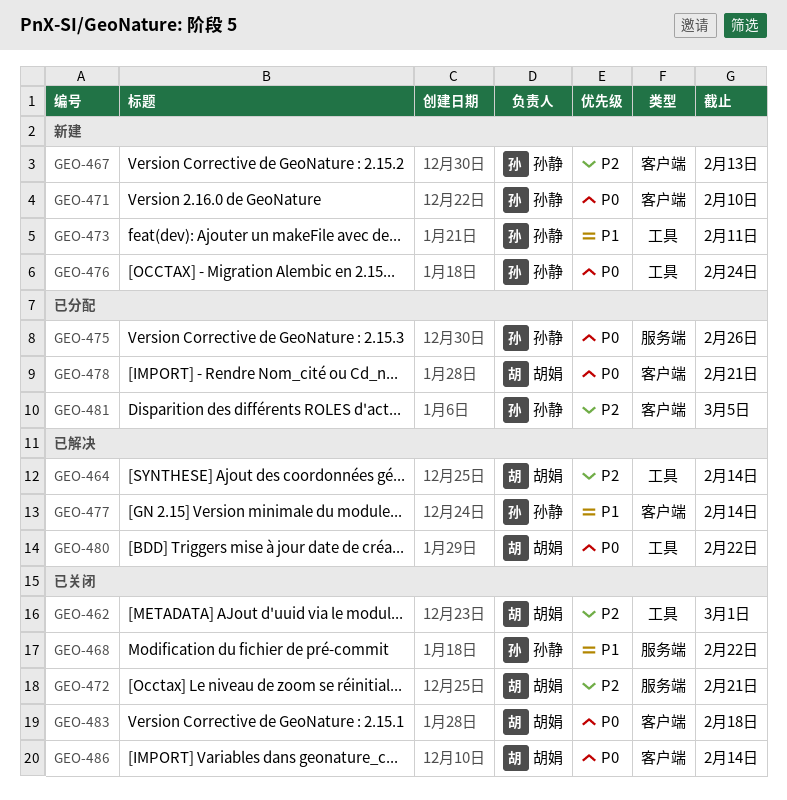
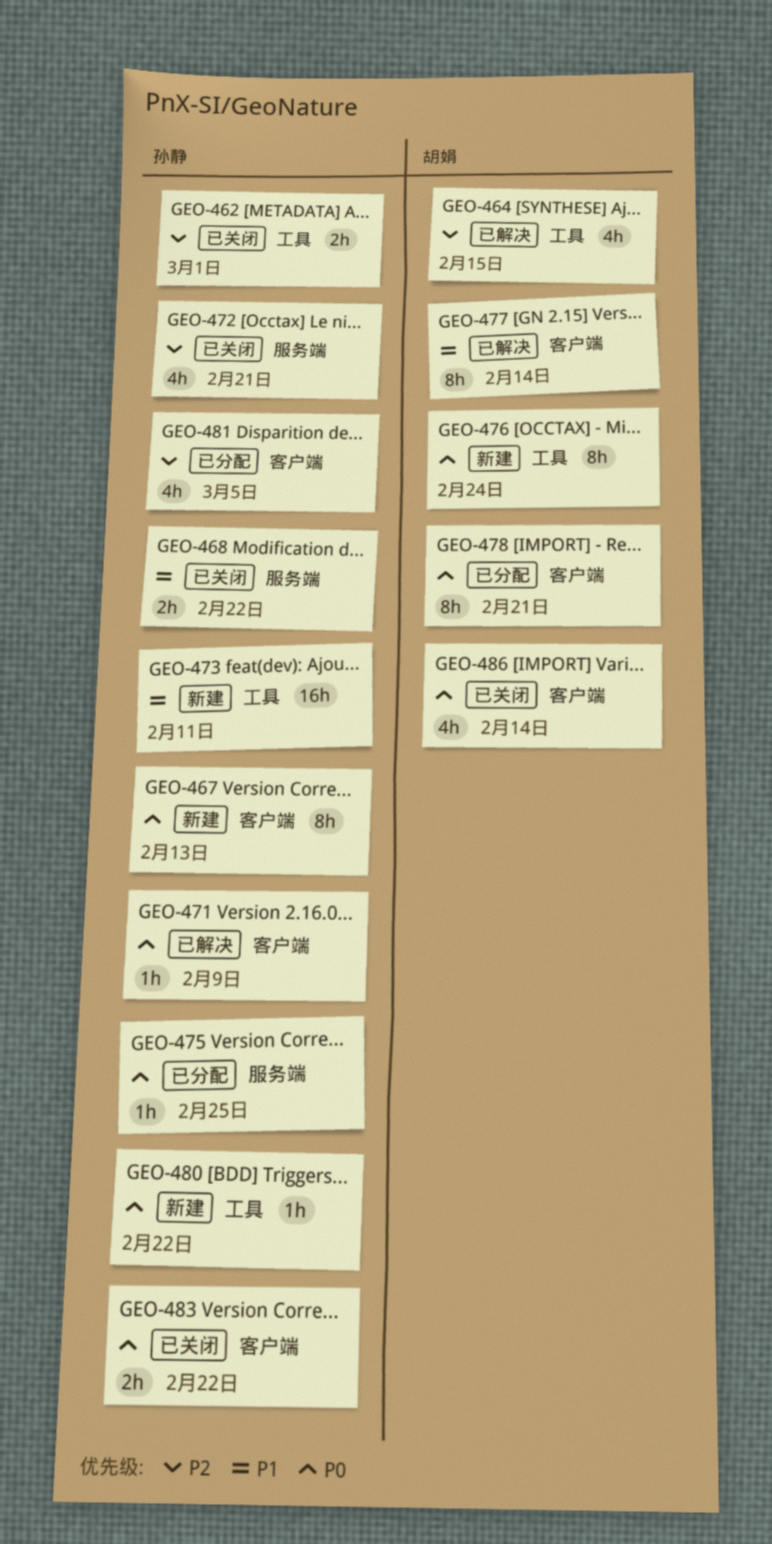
GEO-462, owner: 胡娟 -> 孙静
GEO-464, due: Feb 14 -> Feb 15
GEO-467, priority: P2 -> P0
GEO-471, status: 新建 -> 已解决
GEO-471, due: Feb 10 -> Feb 9
GEO-472, owner: 胡娟 -> 孙静
GEO-475, due: Feb 26 -> Feb 25
GEO-476, owner: 孙静 -> 胡娟
GEO-477, owner: 孙静 -> 胡娟
GEO-480, status: 已解决 -> 新建
GEO-480, owner: 胡娟 -> 孙静
GEO-483, owner: 胡娟 -> 孙静
GEO-483, due: Feb 18 -> Feb 22

